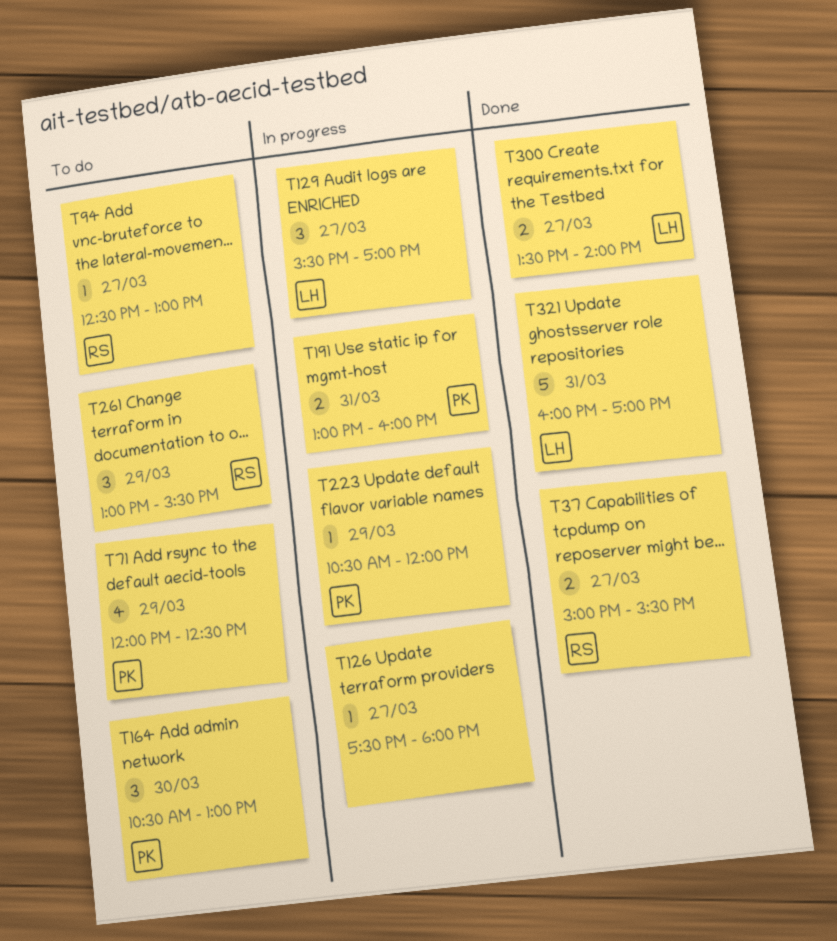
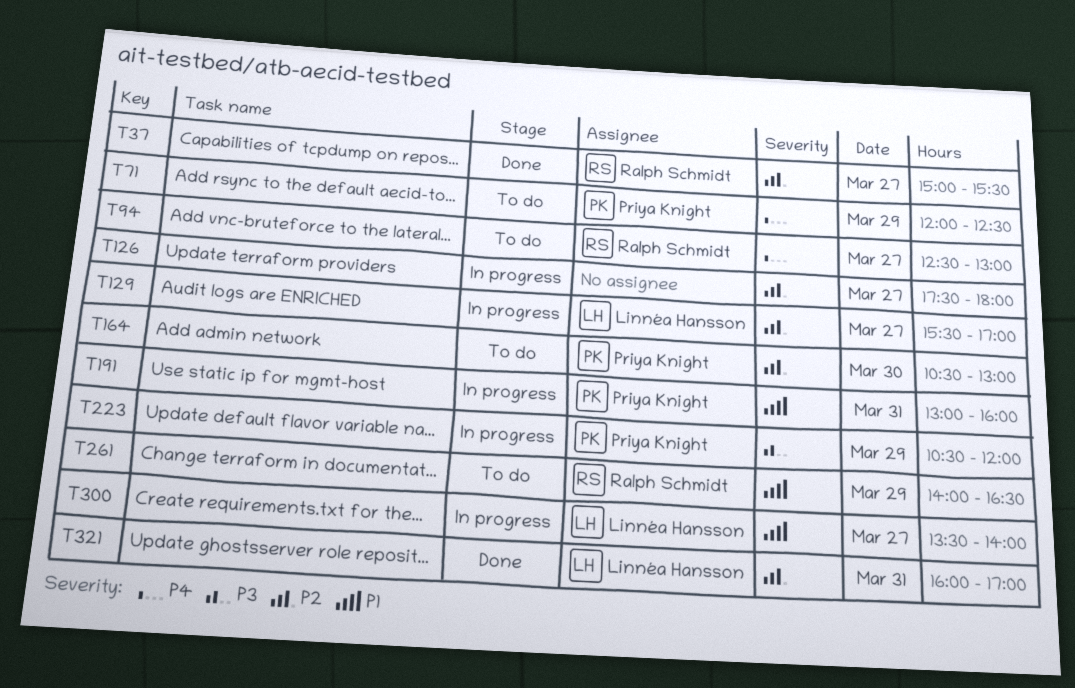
T261, begins: 13:00 -> 14:00
T261, ends: 15:30 -> 16:30
T300, status: Done -> In progress

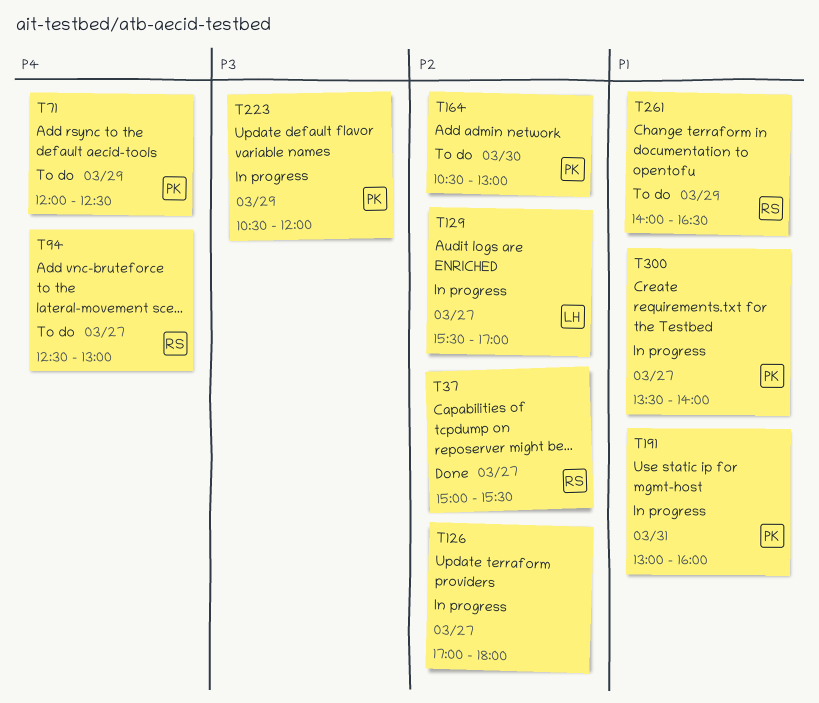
T126, begins: 17:30 -> 17:00
T300, owner: Linnéa Hansson -> Priya Knight
T321: present -> none

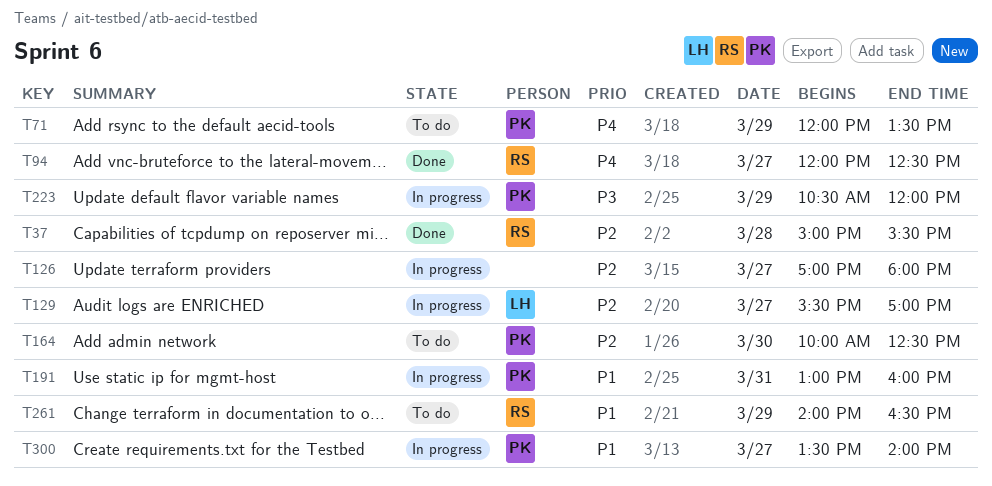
T37, day: Mar 27 -> Mar 28
T71, ends: 12:30 -> 13:30
T94, status: To do -> Done
T94, begins: 12:30 -> 12:00
T94, ends: 13:00 -> 12:30
T164, begins: 10:30 -> 10:00
T164, ends: 13:00 -> 12:30

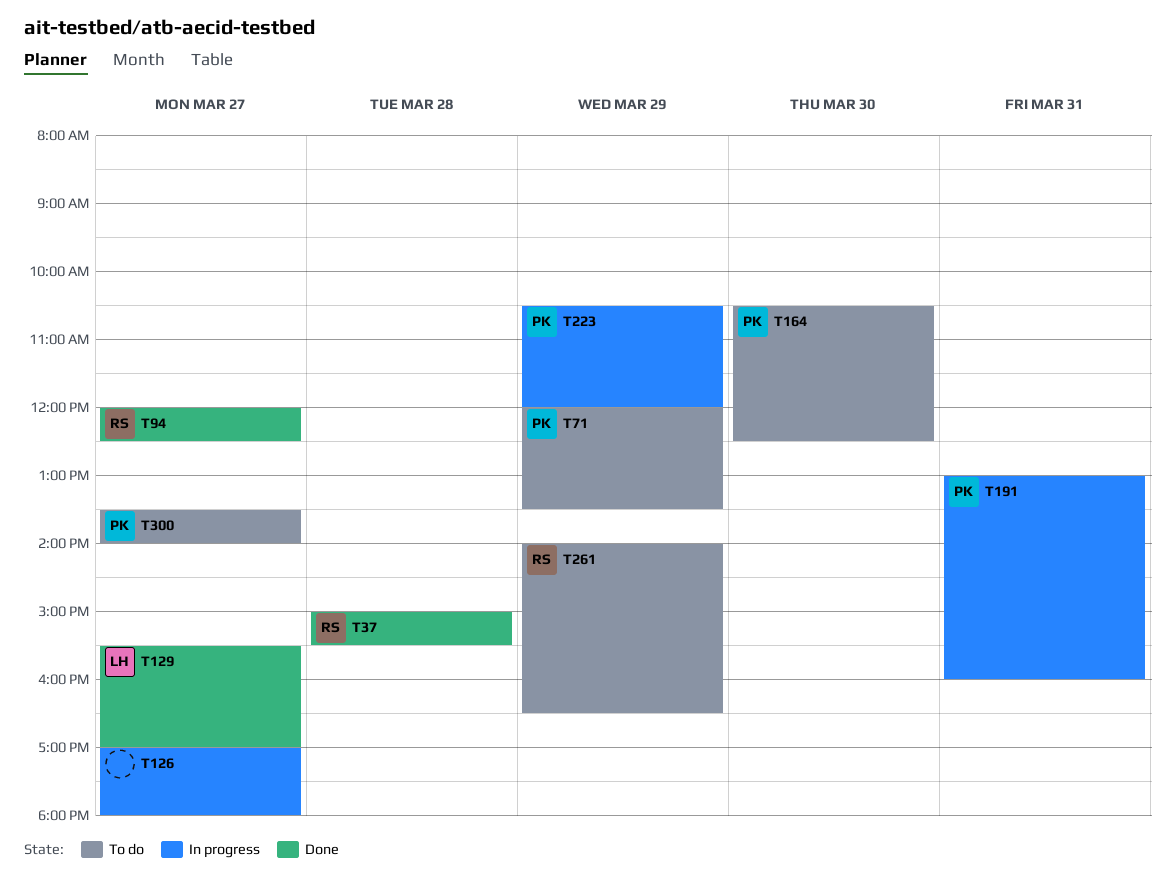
T129, status: In progress -> Done
T164, begins: 10:00 -> 10:30
T300, status: In progress -> To do

